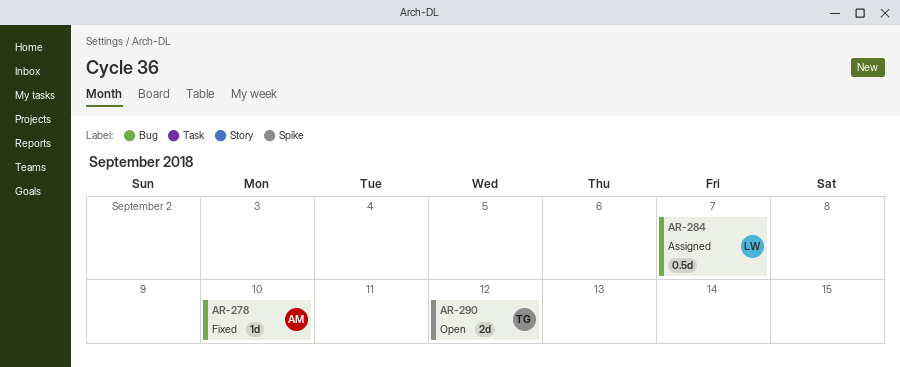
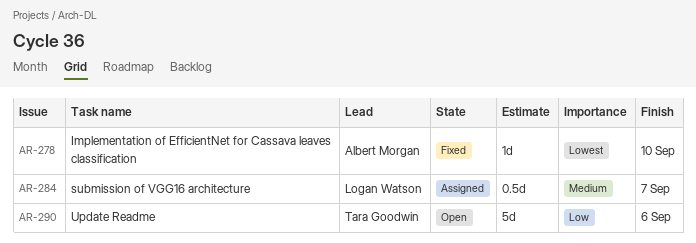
AR-290, estimate: 2d -> 5d
AR-290, due: Sep 12 -> Sep 6

